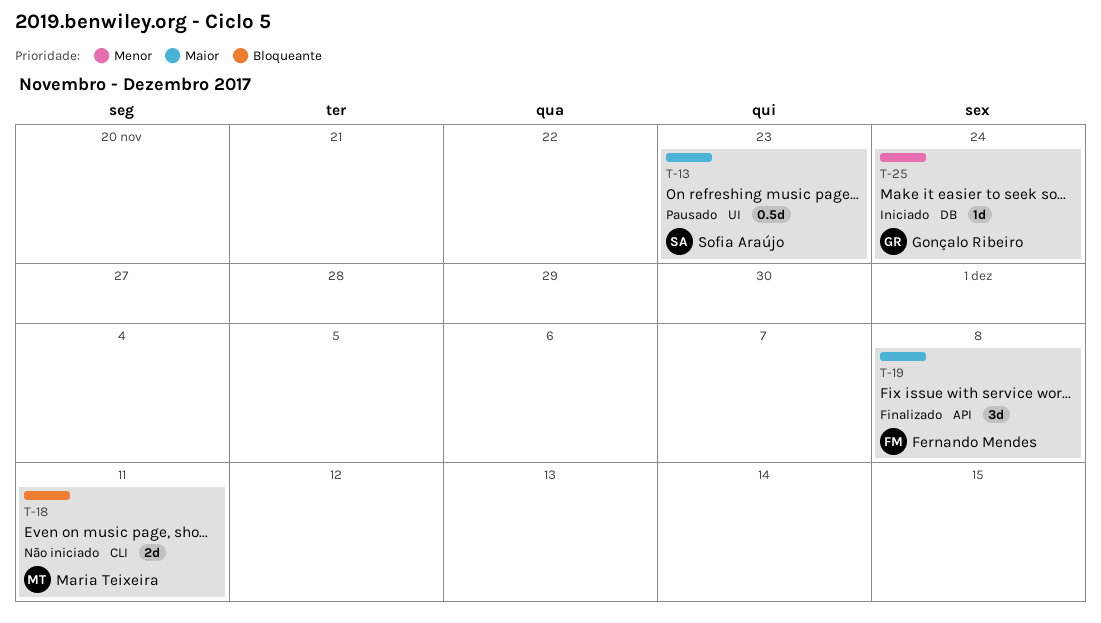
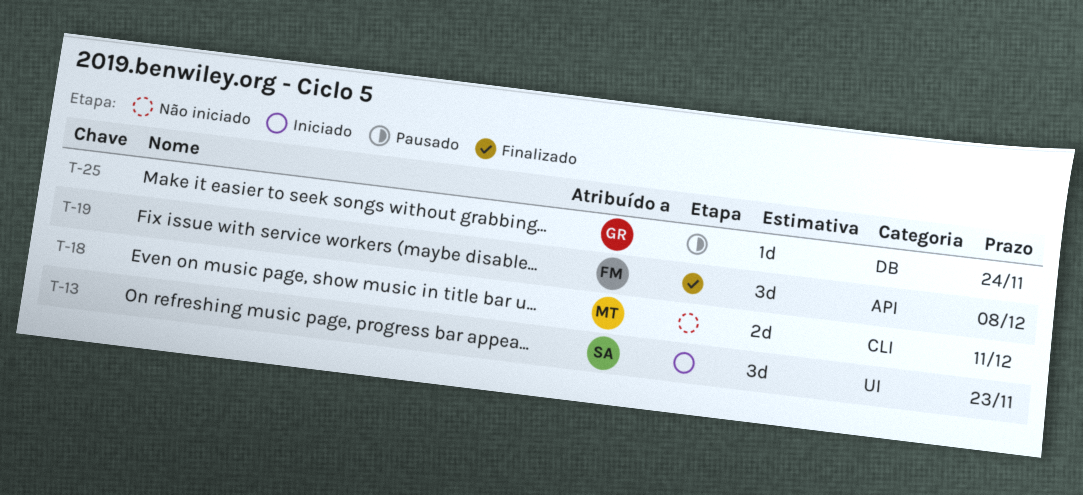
T-13, status: Pausado -> Iniciado
T-13, estimate: 0.5d -> 3d
T-25, status: Iniciado -> Pausado

